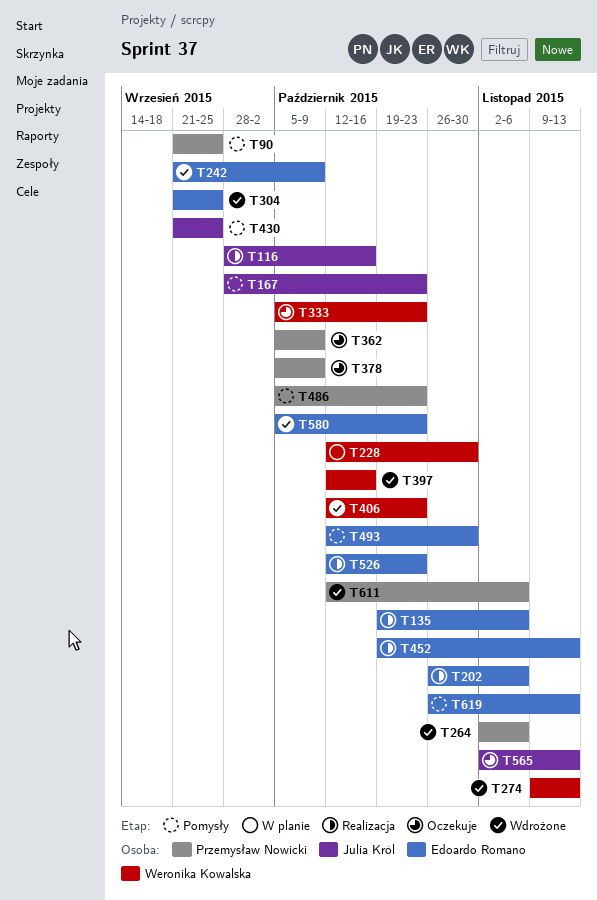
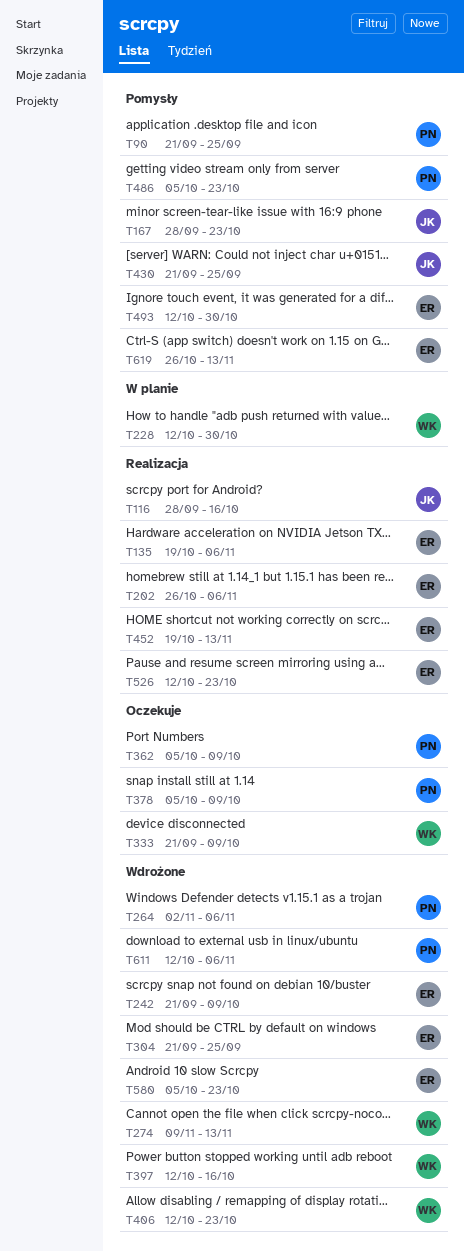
T333, start: Oct 5 -> Sep 21
T333, due: Oct 23 -> Oct 9
T565: present -> none

